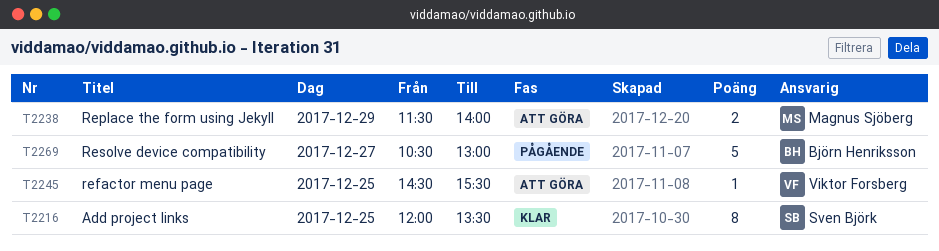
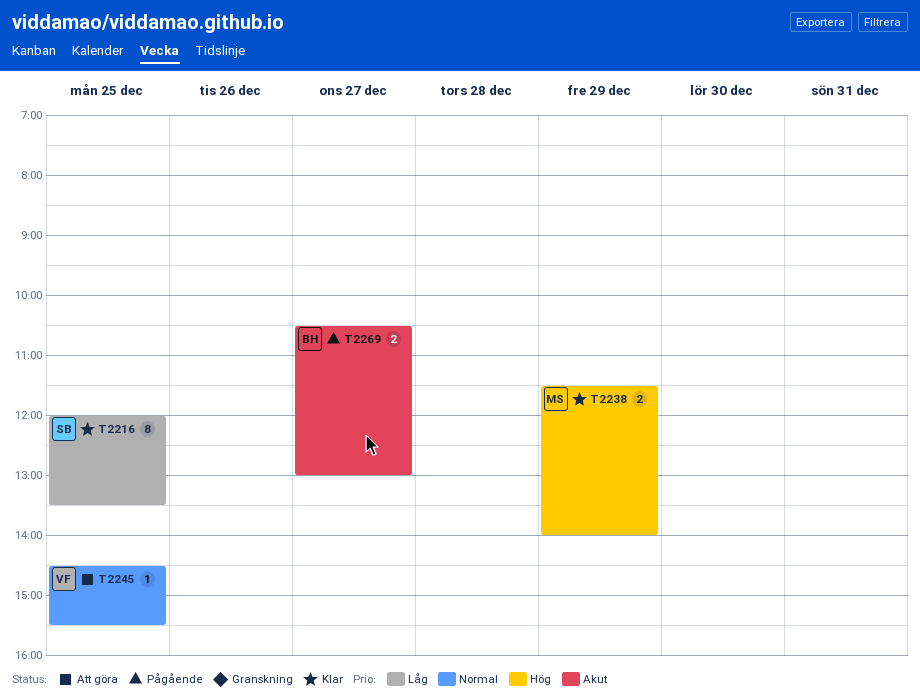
T2238, status: Att göra -> Klar
T2269, estimate: 5 -> 2

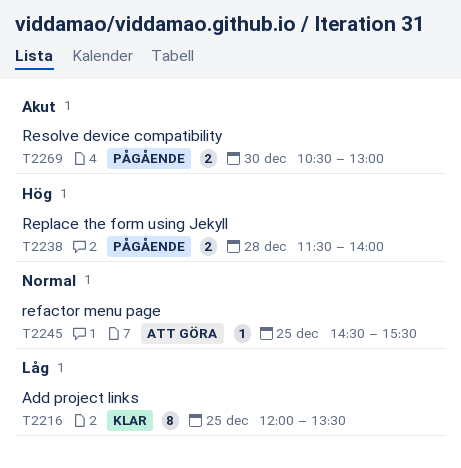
T2238, status: Klar -> Pågående
T2238, day: Dec 29 -> Dec 28
T2269, day: Dec 27 -> Dec 30

